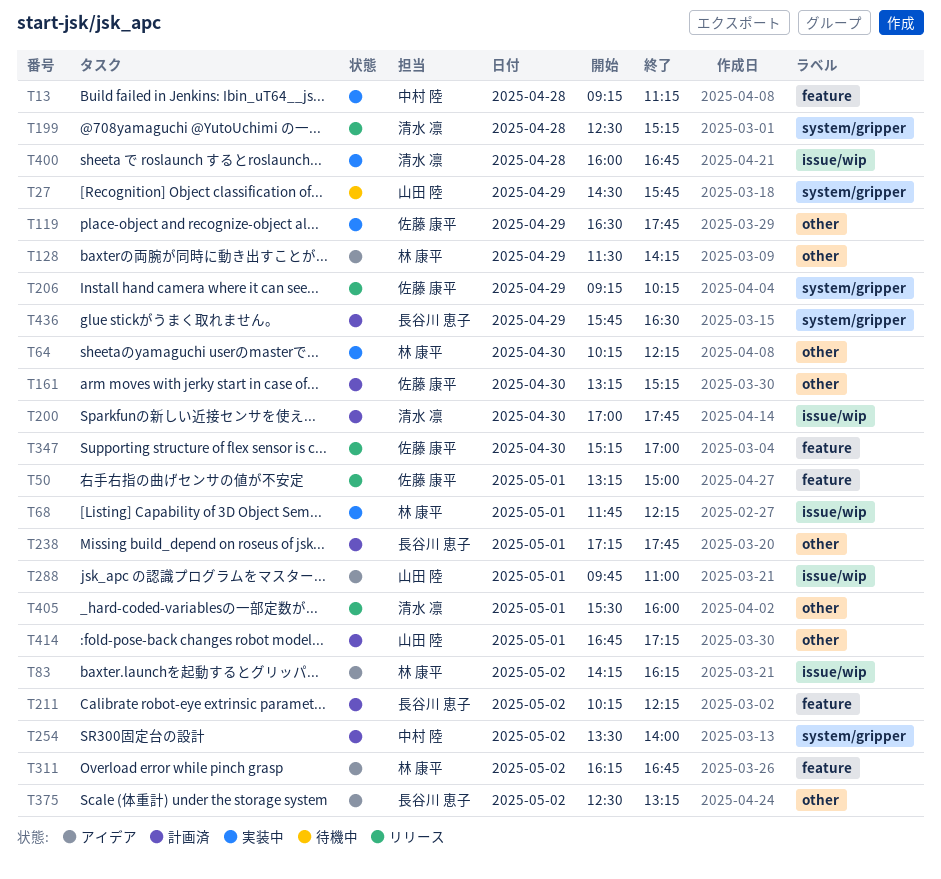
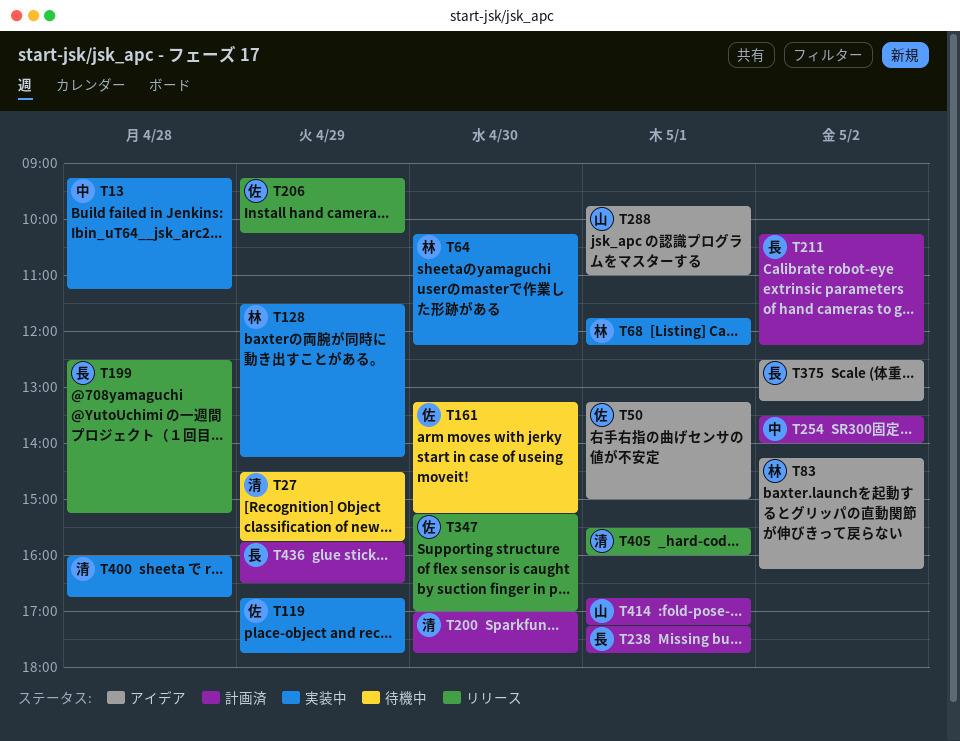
T27, owner: 山田 陸 -> 清水 凛
T50, status: リリース -> アイデア
T119, begins: 16:30 -> 16:45
T128, status: アイデア -> 実装中
T161, status: 計画済 -> 待機中
T199, owner: 清水 凛 -> 長谷川 恵子
T311: present -> none

